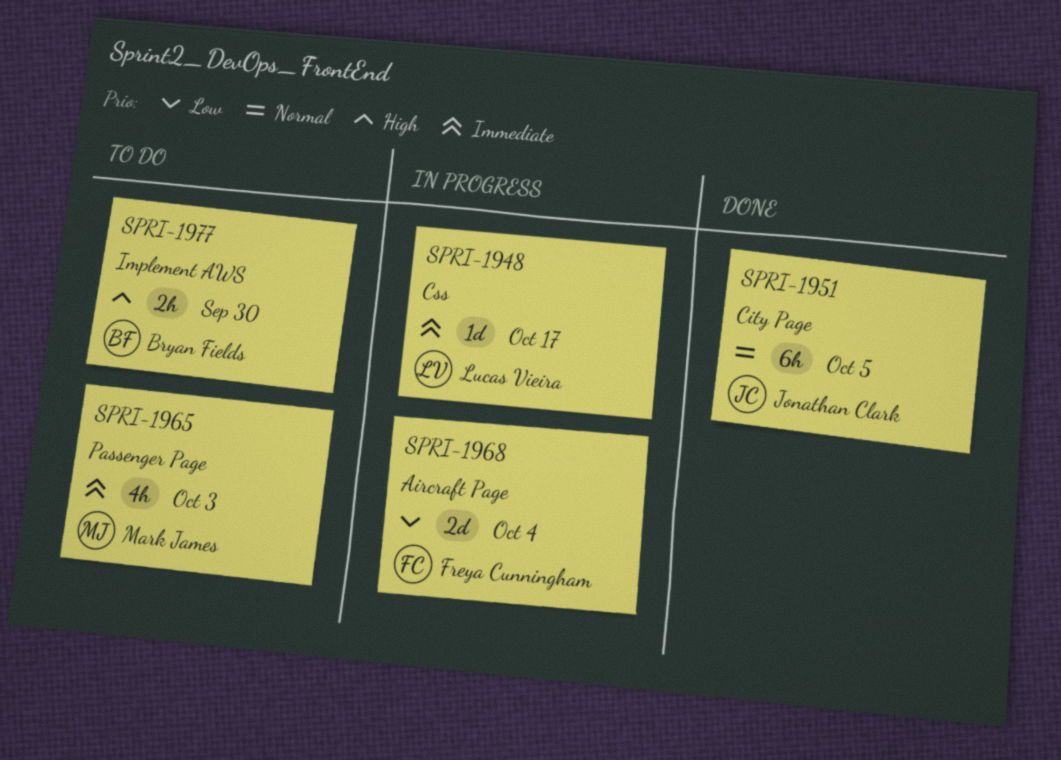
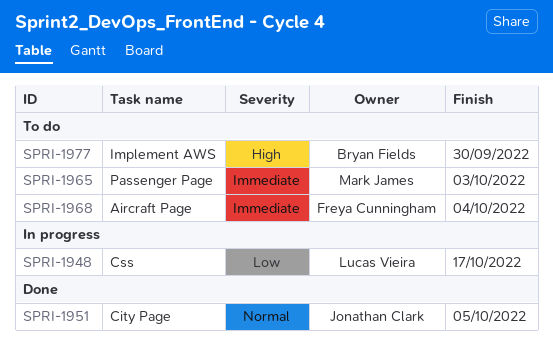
SPRI-1948, priority: Immediate -> Low
SPRI-1968, status: In progress -> To do
SPRI-1968, priority: Low -> Immediate

